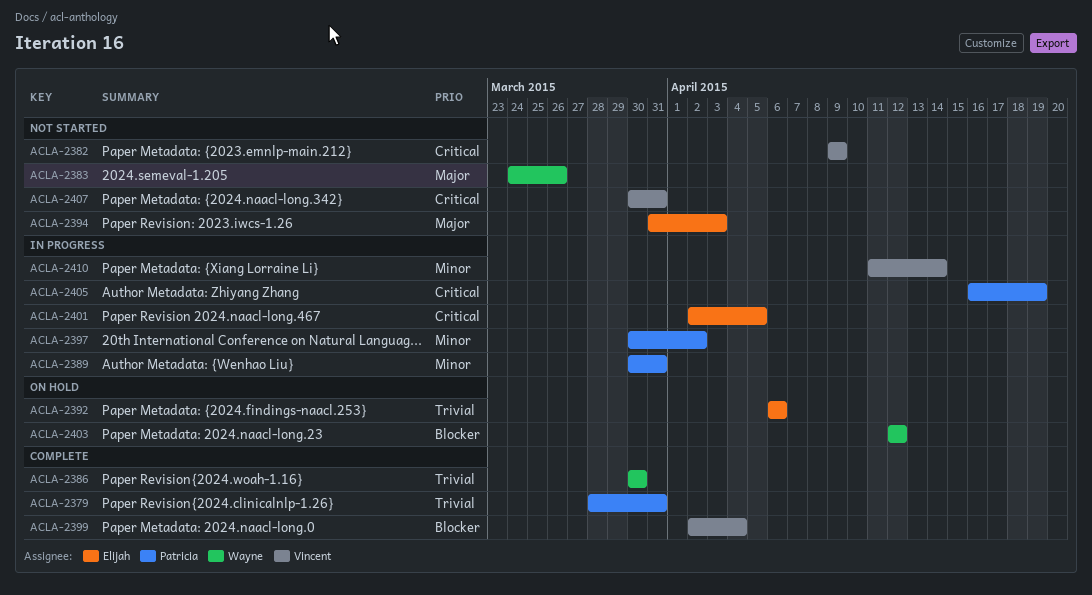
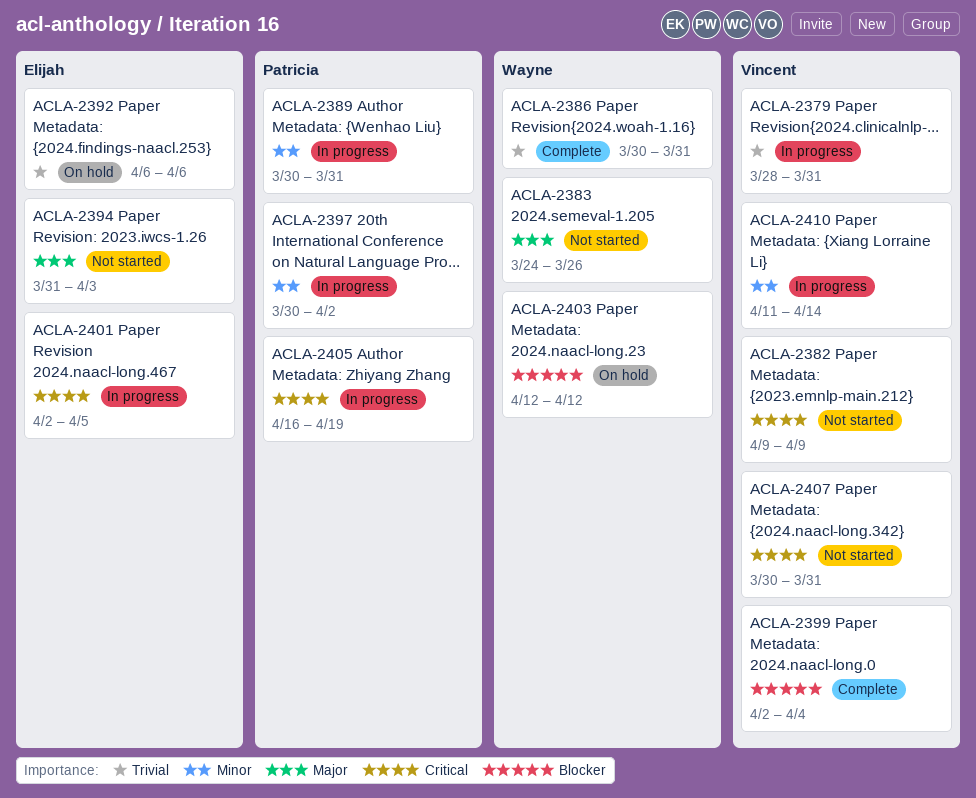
ACLA-2379, status: Complete -> In progress
ACLA-2379, owner: Patricia -> Vincent
ACLA-2386, due: Mar 30 -> Mar 31

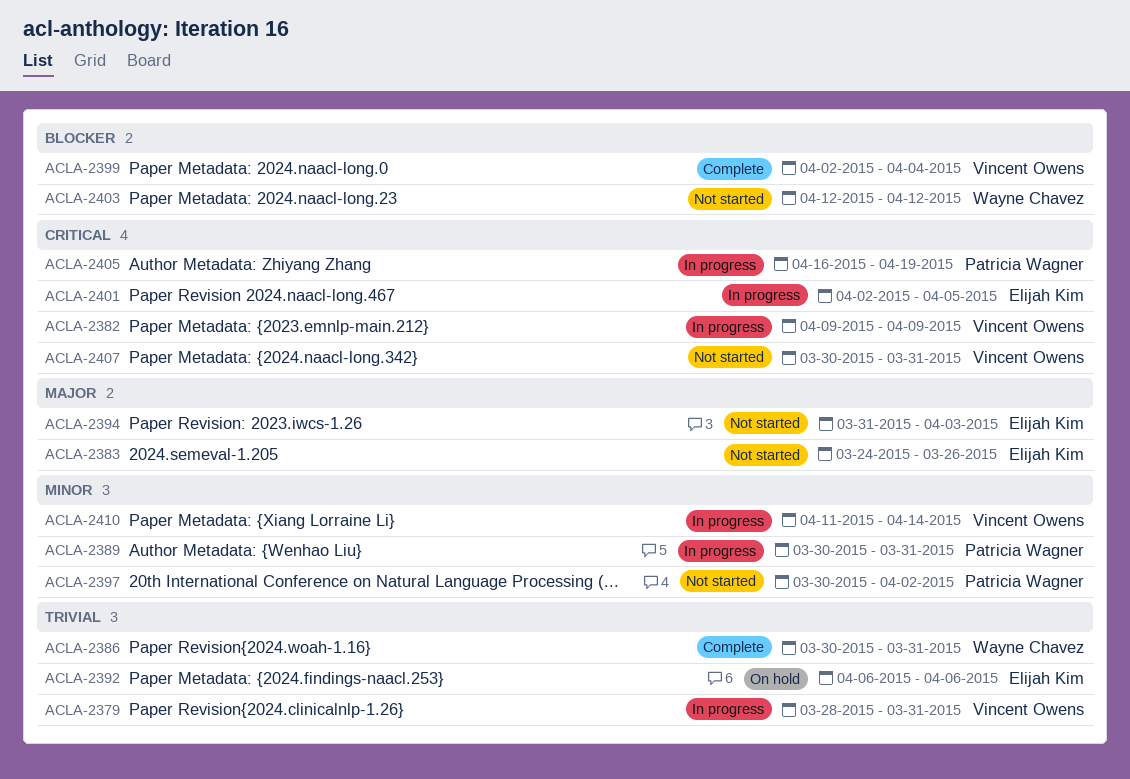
ACLA-2382, status: Not started -> In progress
ACLA-2383, owner: Wayne Chavez -> Elijah Kim
ACLA-2397, status: In progress -> Not started
ACLA-2403, status: On hold -> Not started

